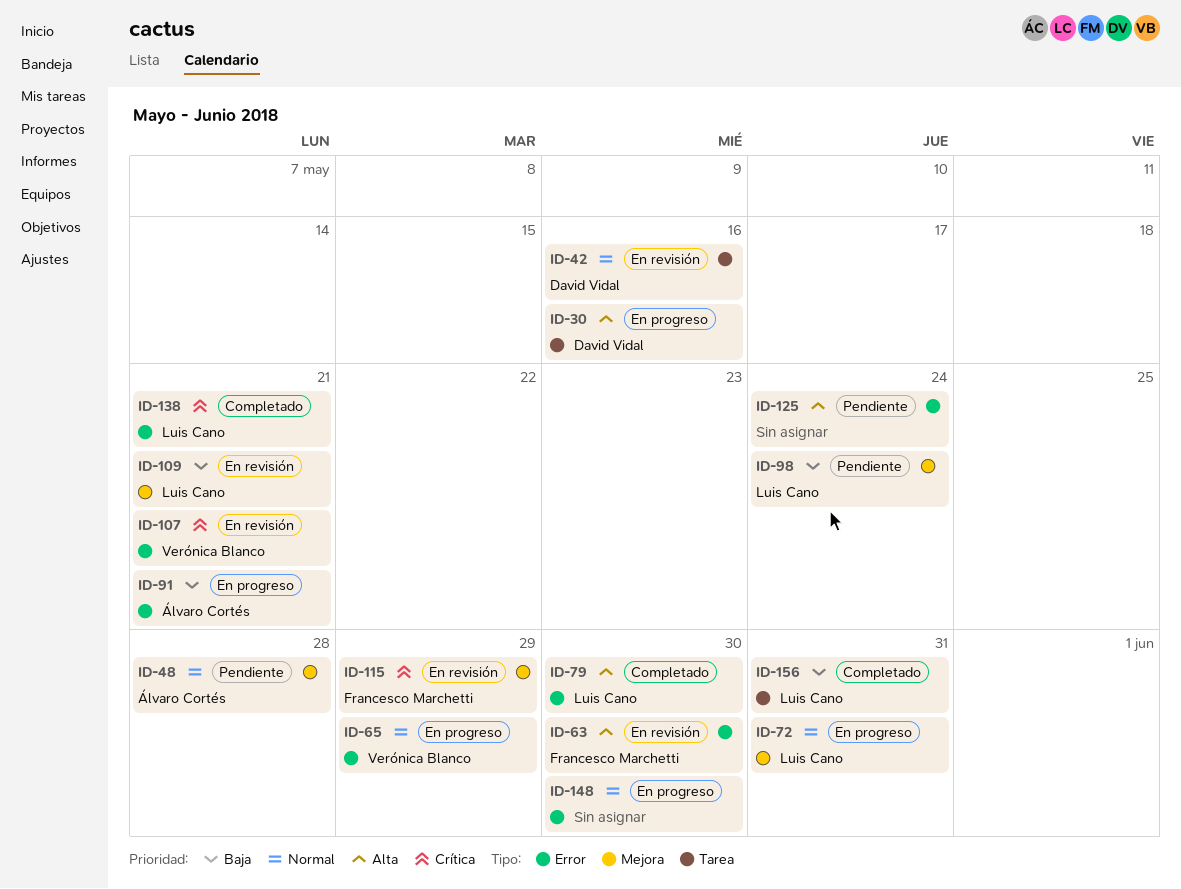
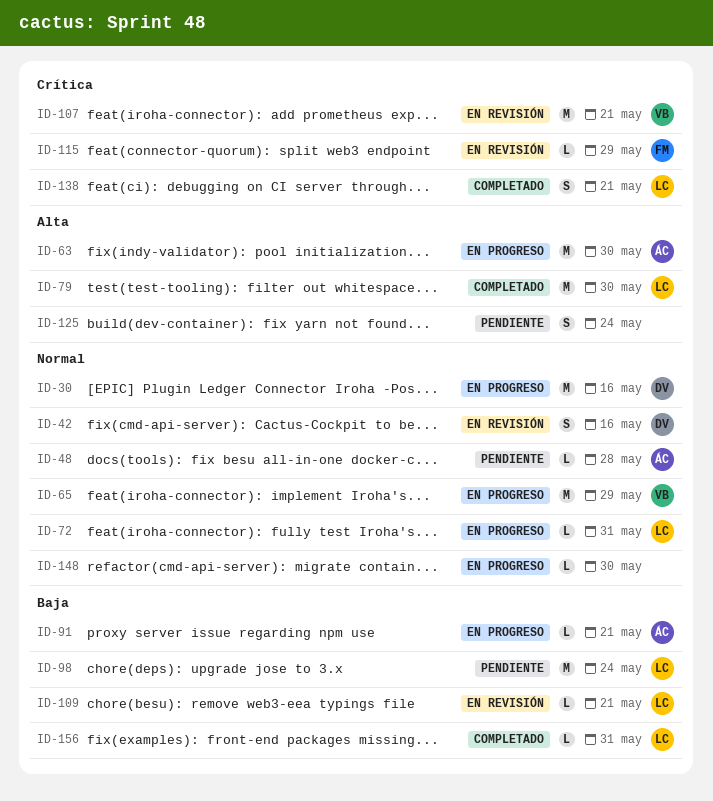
ID-30, priority: Alta -> Normal
ID-63, status: En revisión -> En progreso
ID-63, owner: Francesco Marchetti -> Álvaro Cortés

